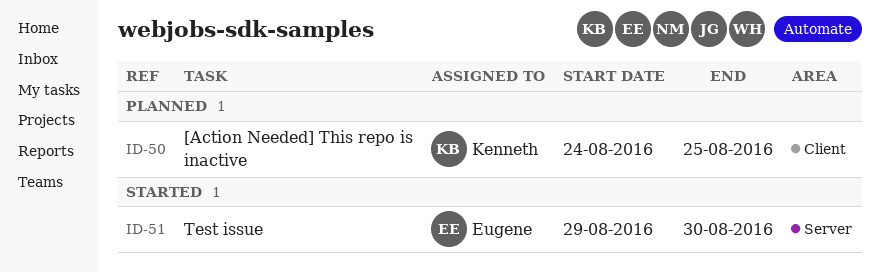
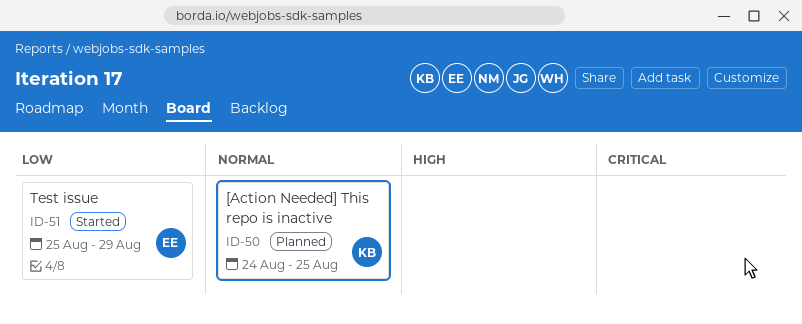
ID-51, start: Aug 29 -> Aug 25
ID-51, due: Aug 30 -> Aug 29

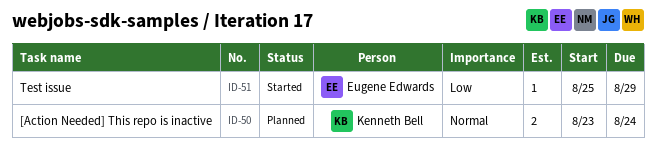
ID-50, start: Aug 24 -> Aug 23
ID-50, due: Aug 25 -> Aug 24

